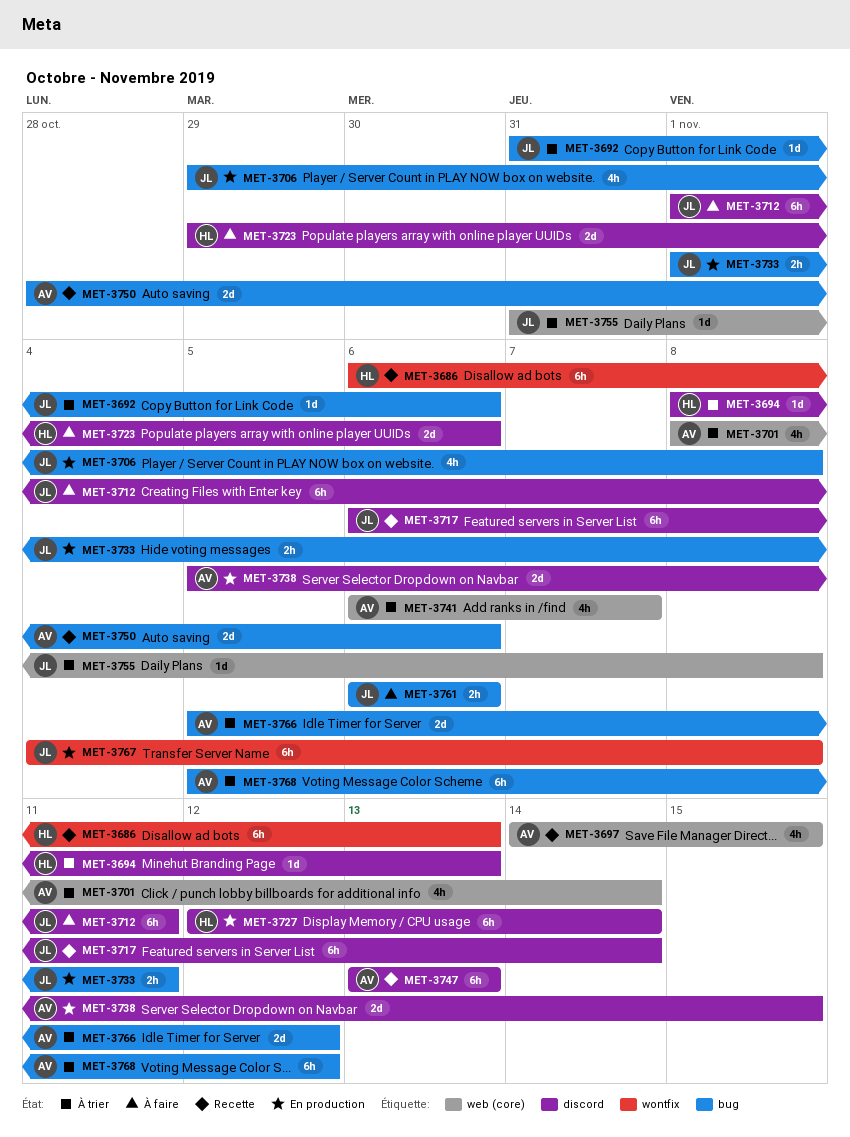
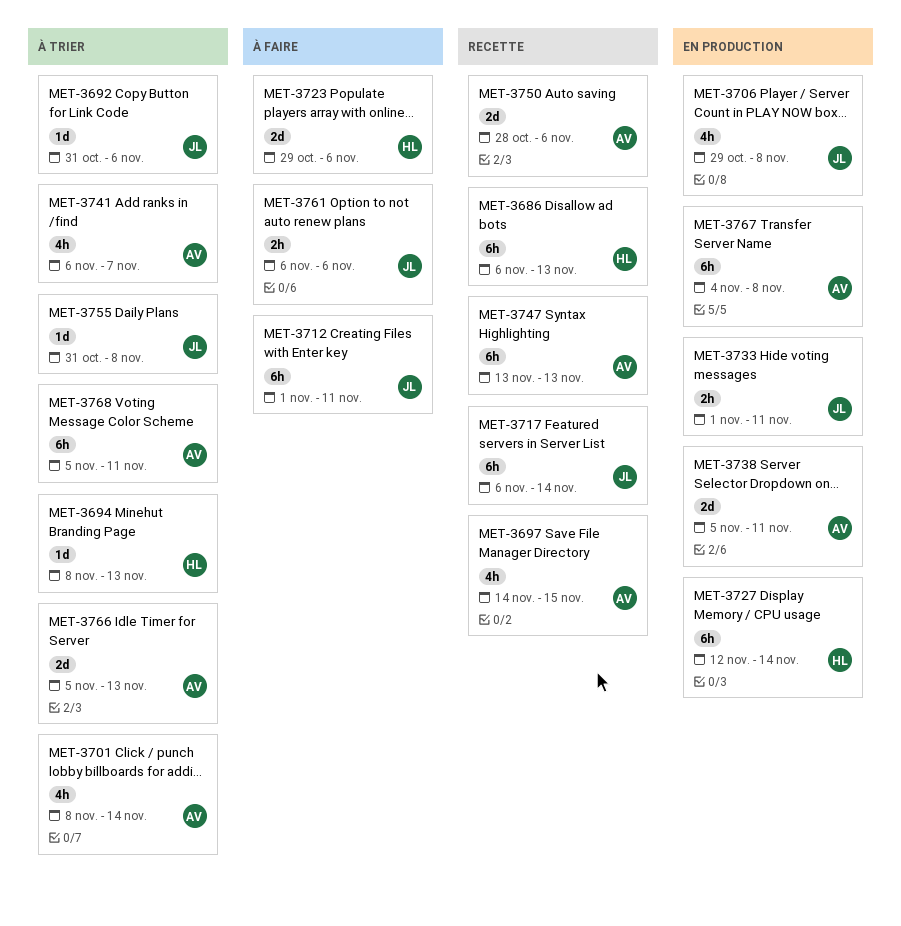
MET-3738, due: Nov 15 -> Nov 11
MET-3766, due: Nov 12 -> Nov 13
MET-3767, owner: JL -> AV
MET-3768, due: Nov 12 -> Nov 11

